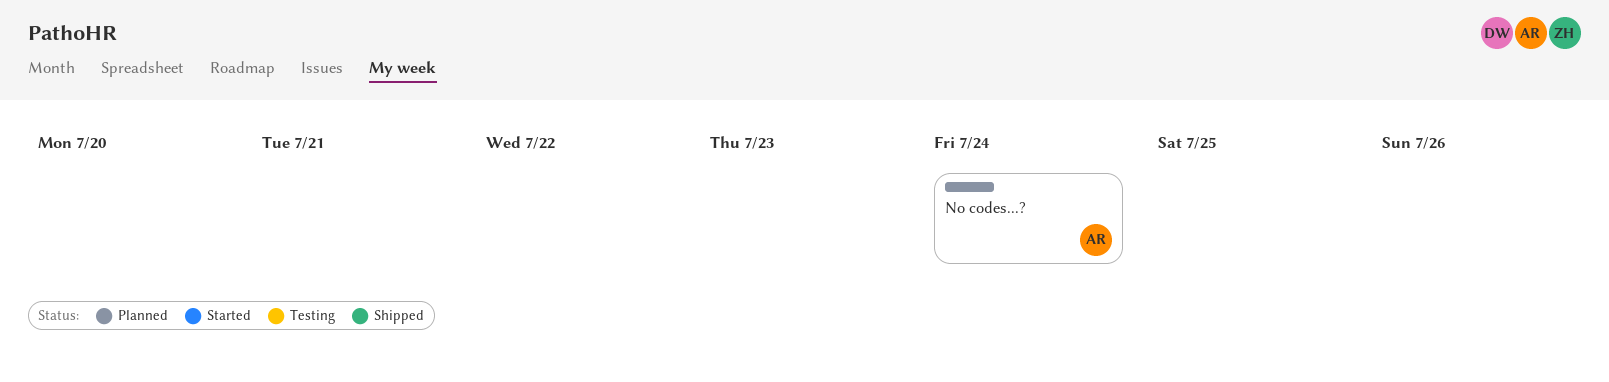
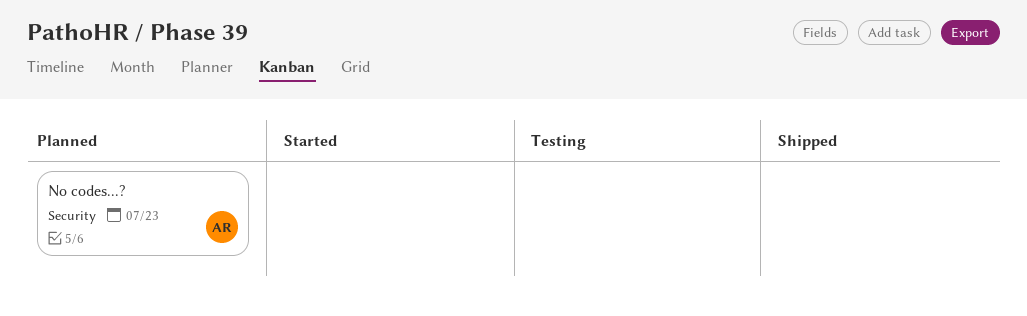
No codes...?, due: Jul 24 -> Jul 23

